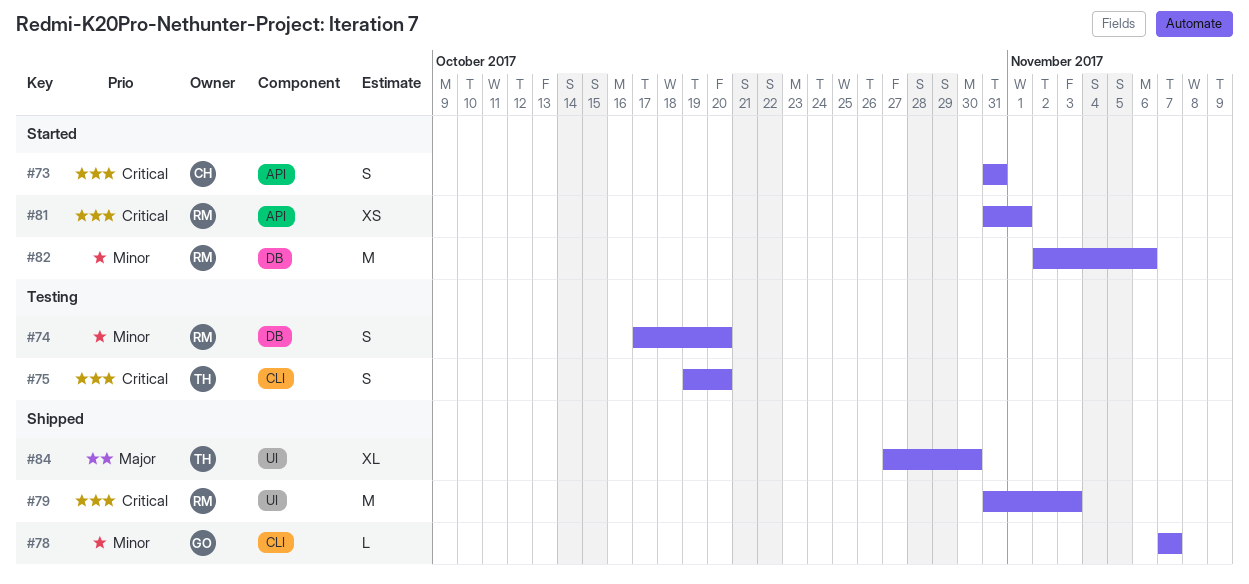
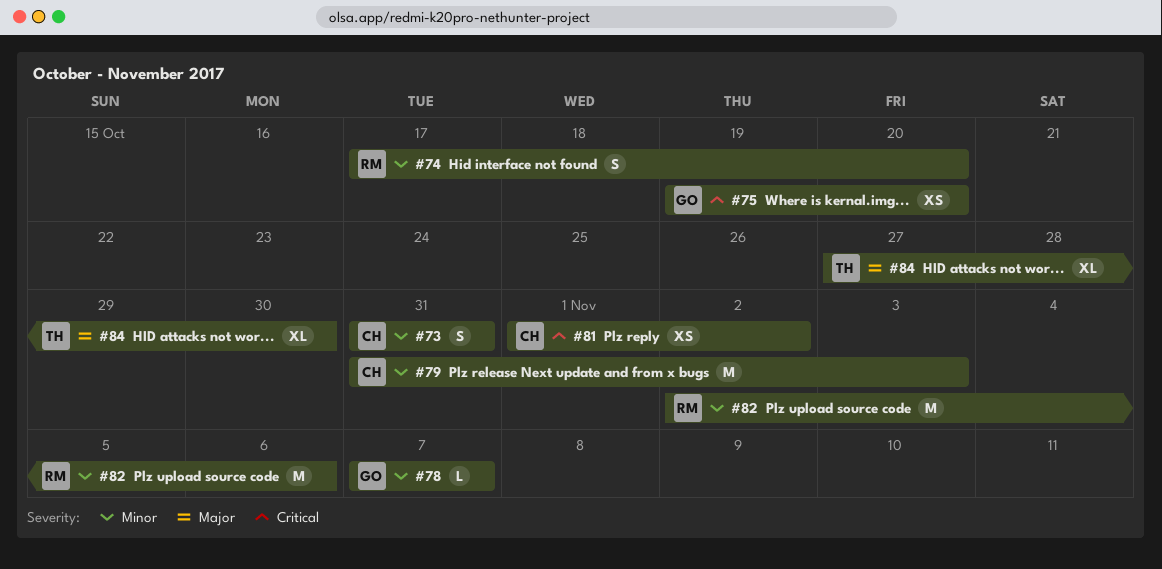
#73, priority: Critical -> Minor
#75, owner: TH -> GO
#75, estimate: S -> XS
#79, owner: RM -> CH
#79, priority: Critical -> Minor
#81, owner: RM -> CH
#81, start: Oct 31 -> Nov 1
#81, due: Nov 1 -> Nov 2

